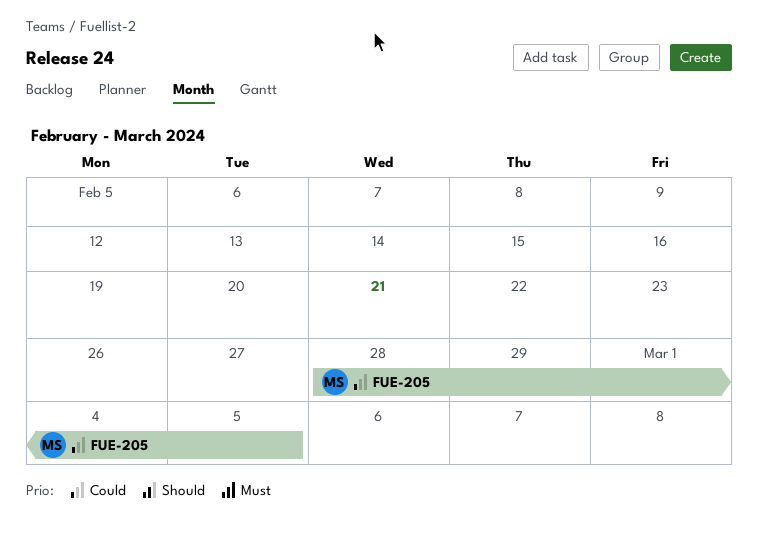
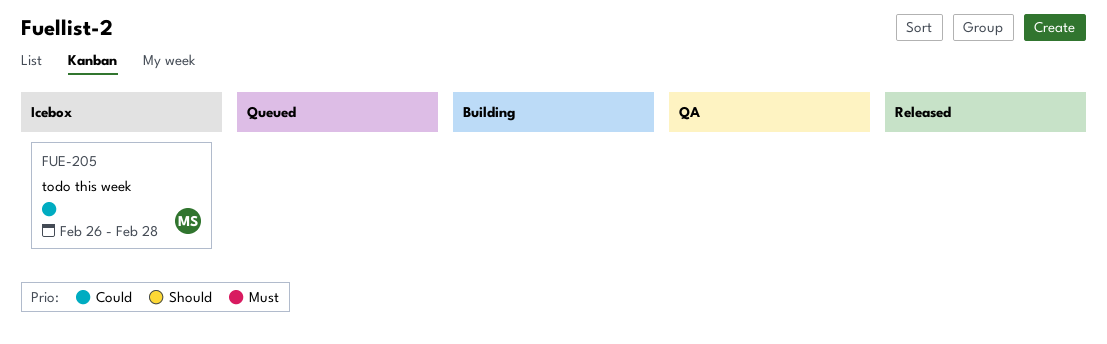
FUE-205, start: Feb 28 -> Feb 26
FUE-205, due: Mar 5 -> Feb 28

